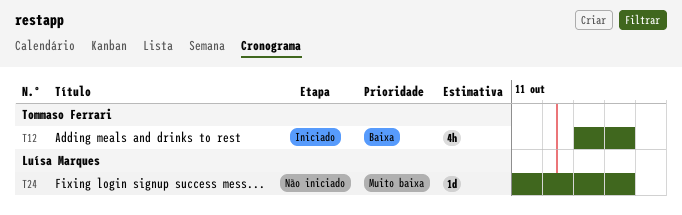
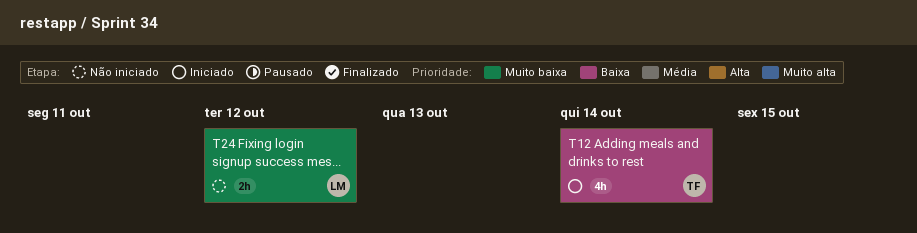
T24, estimate: 1d -> 2h
T24, due: Oct 14 -> Oct 12

